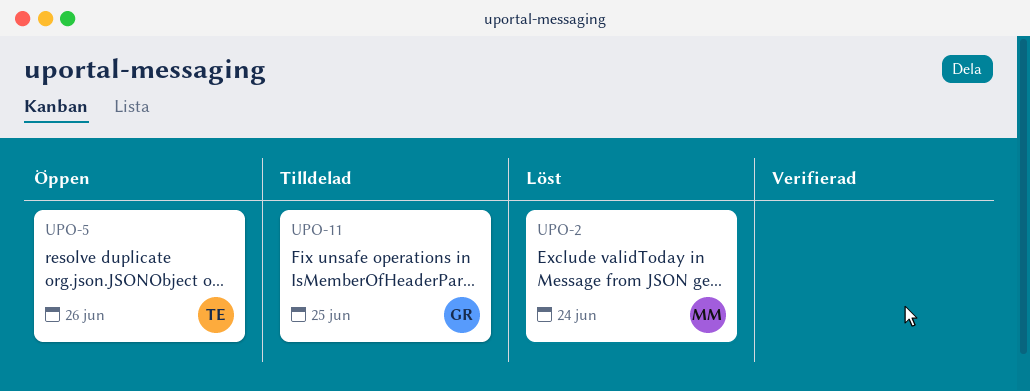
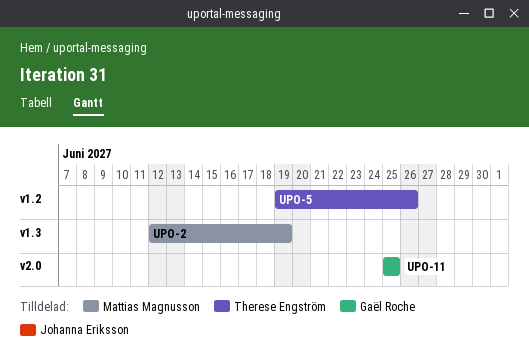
UPO-2, due: Jun 24 -> Jun 19

